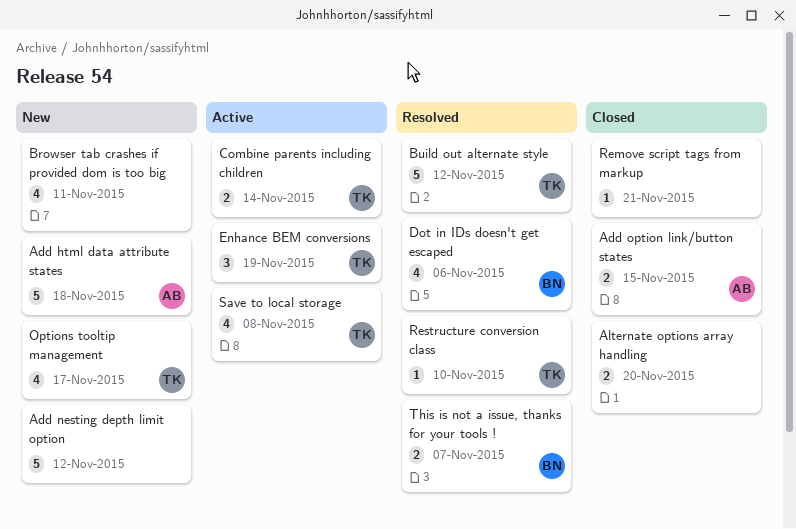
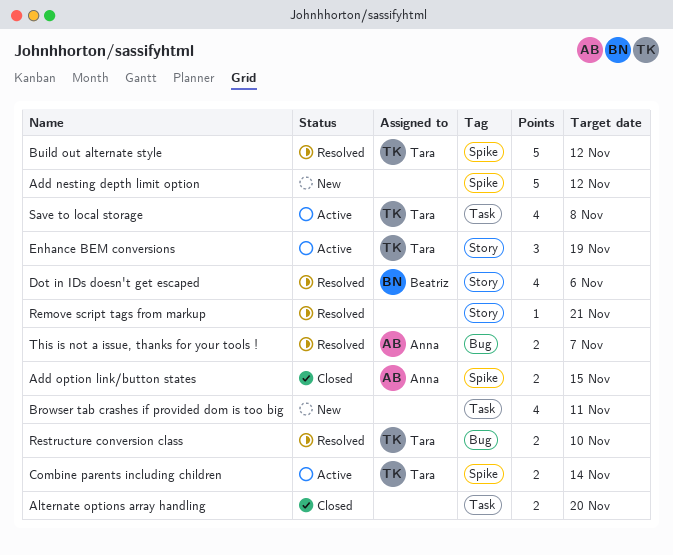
Add html data attribute states: present -> none
Options tooltip management: present -> none
Remove script tags from markup, status: Closed -> Resolved
Restructure conversion class, estimate: 1 -> 2
This is not a issue, thanks for your tools !, owner: Beatriz -> Anna

